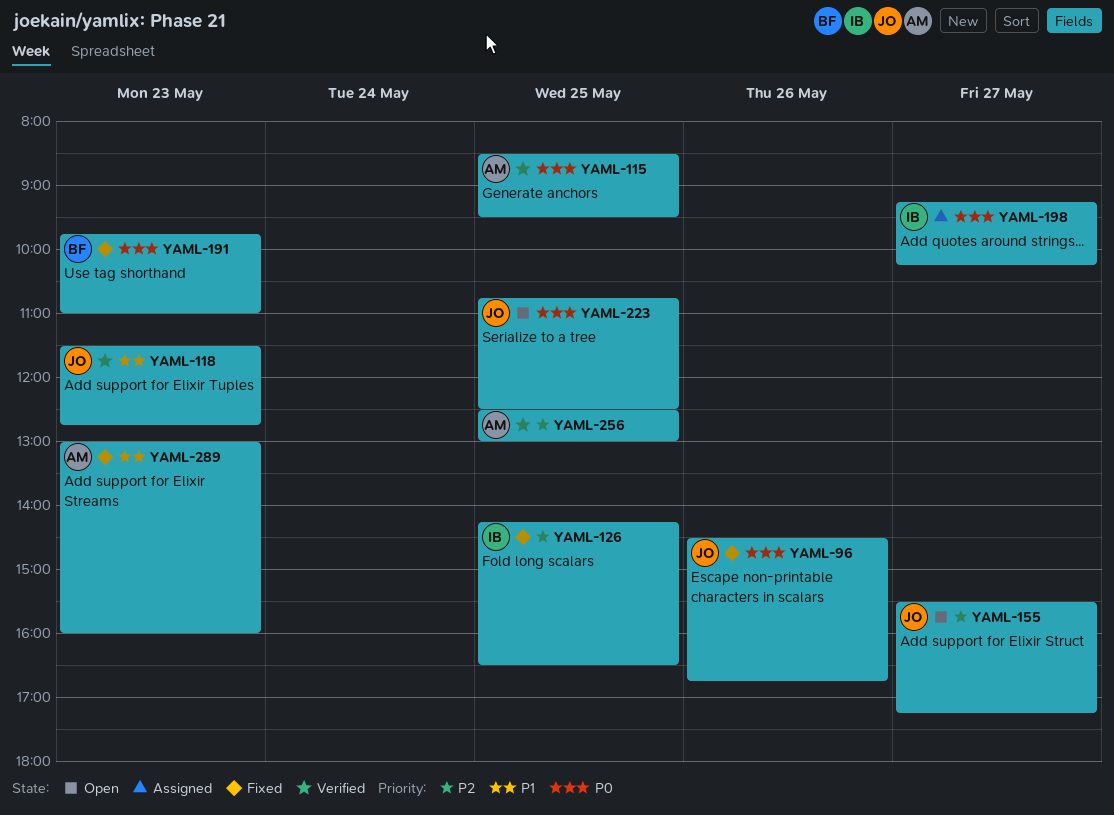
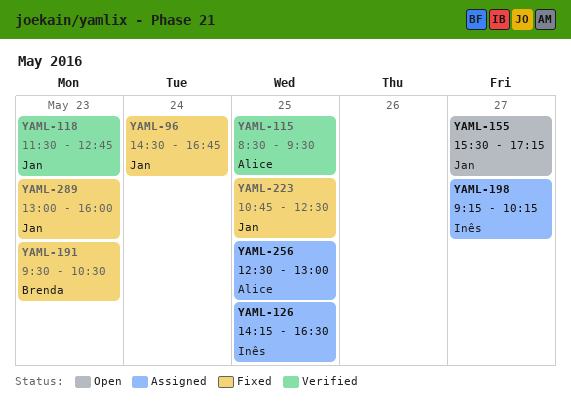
YAML-96, day: May 26 -> May 24
YAML-126, status: Fixed -> Assigned
YAML-191, begins: 09:45 -> 09:30
YAML-191, ends: 11:00 -> 10:30
YAML-223, status: Open -> Fixed
YAML-256, status: Verified -> Assigned
YAML-289, owner: Alice -> Jan

